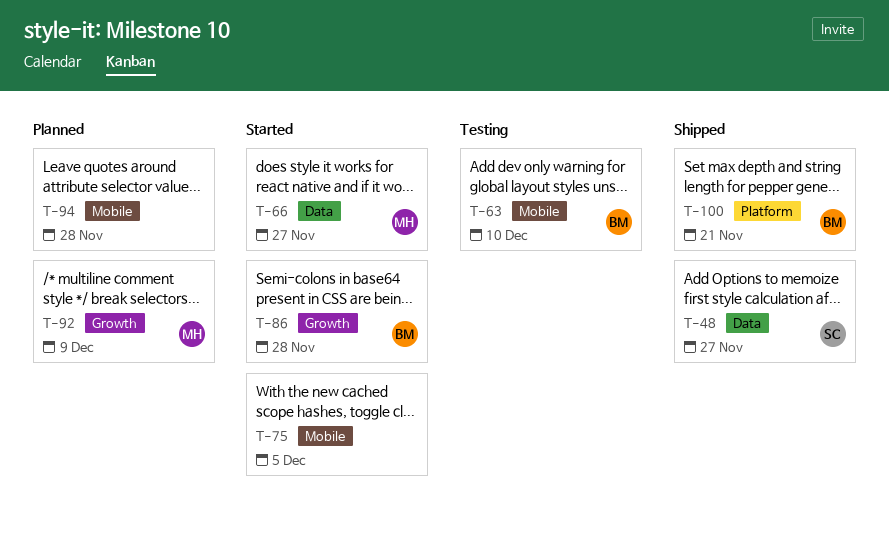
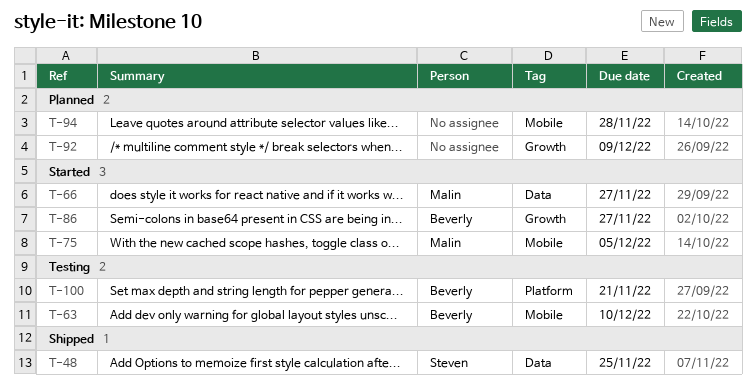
T-48, due: Nov 27 -> Nov 25
T-75, owner: none -> Malin
T-86, due: Nov 28 -> Nov 27
T-92, owner: Malin -> none
T-100, status: Shipped -> Testing

